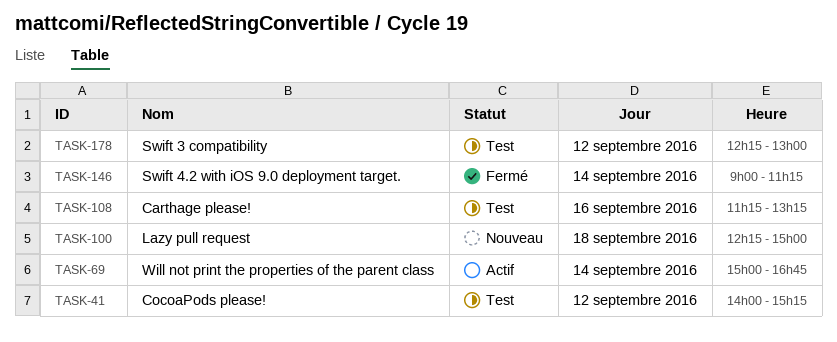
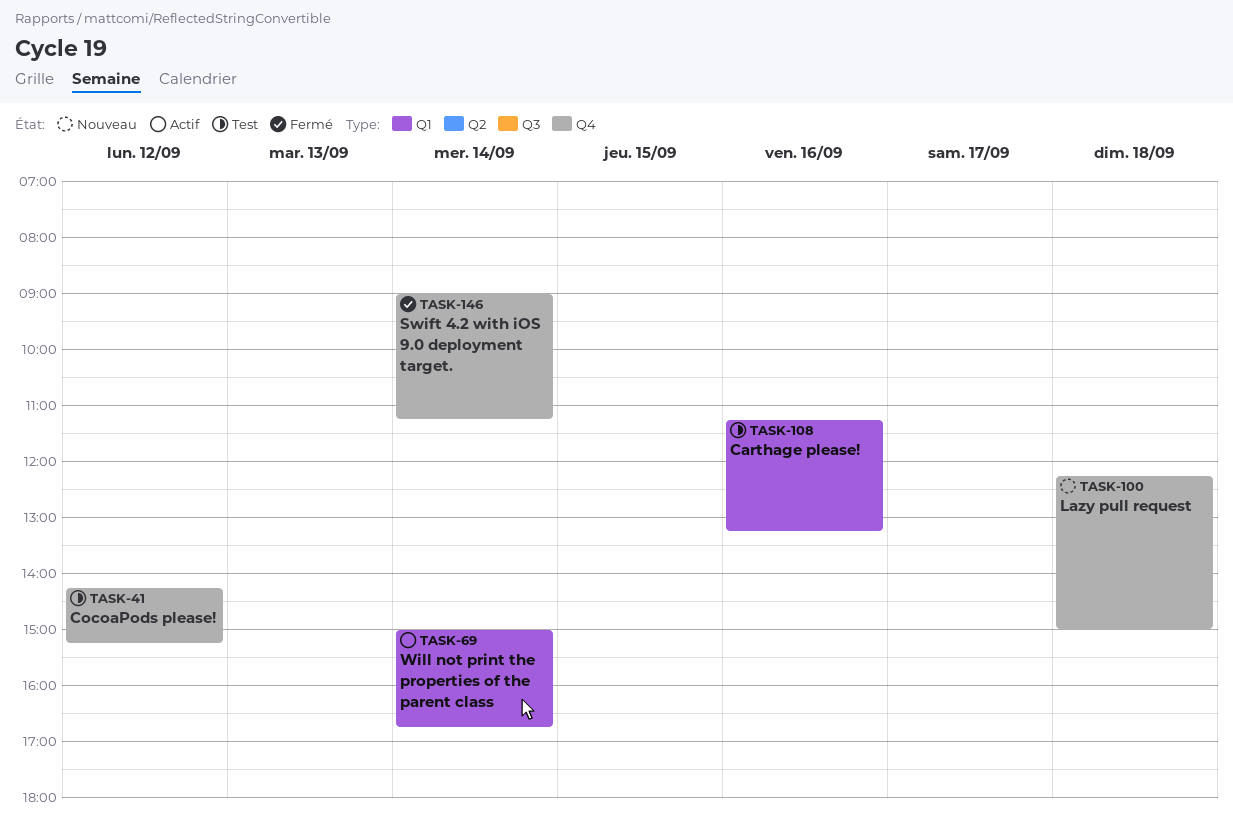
TASK-41, begins: 14:00 -> 14:15
TASK-178: present -> none

